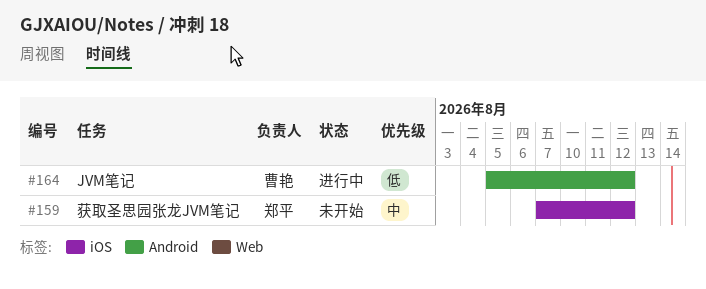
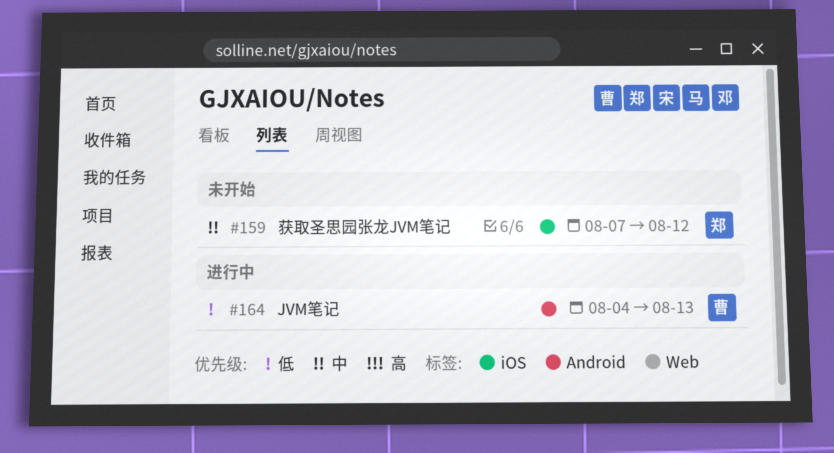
#164, start: Aug 5 -> Aug 4
#164, due: Aug 12 -> Aug 13

